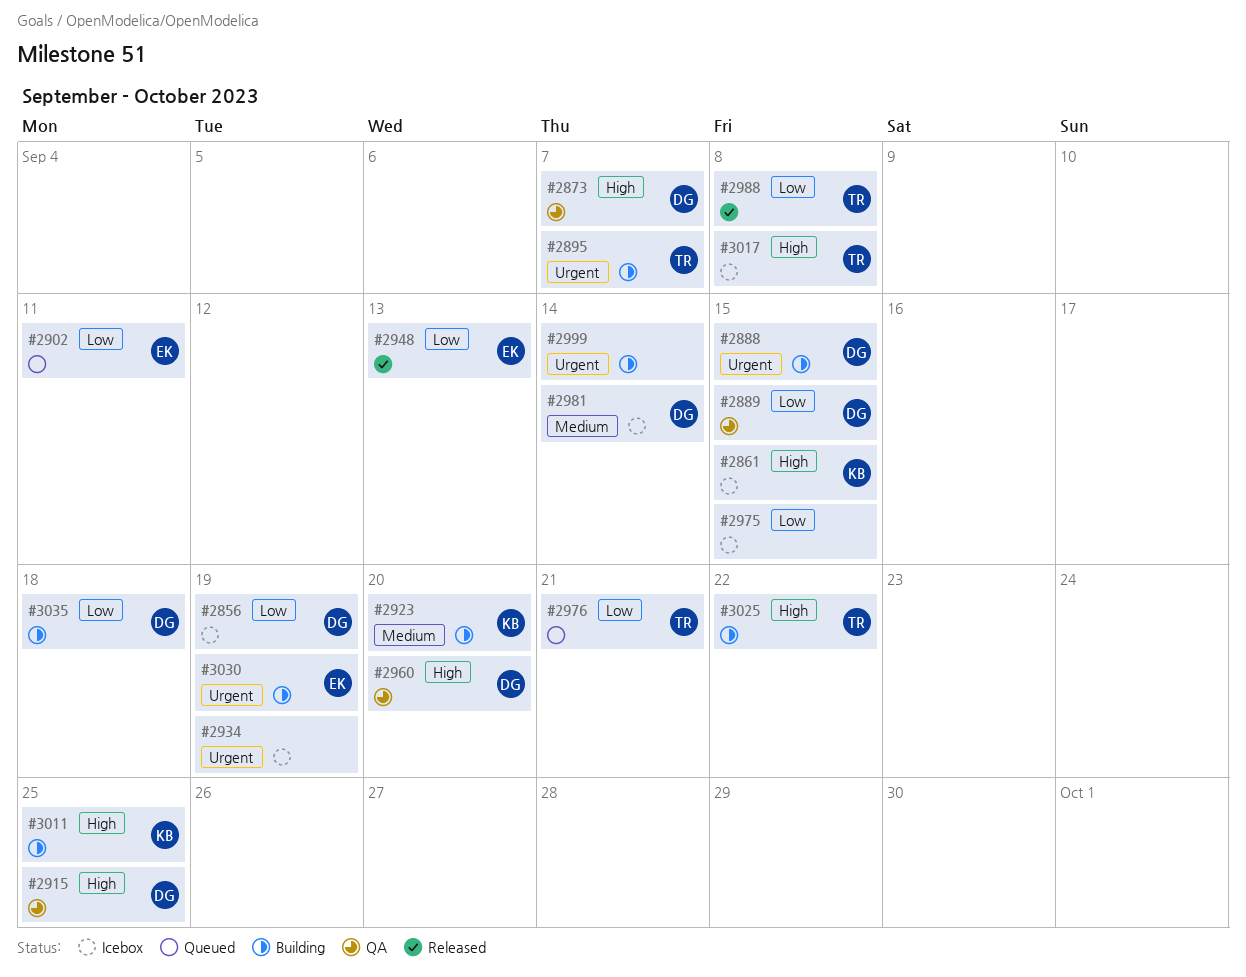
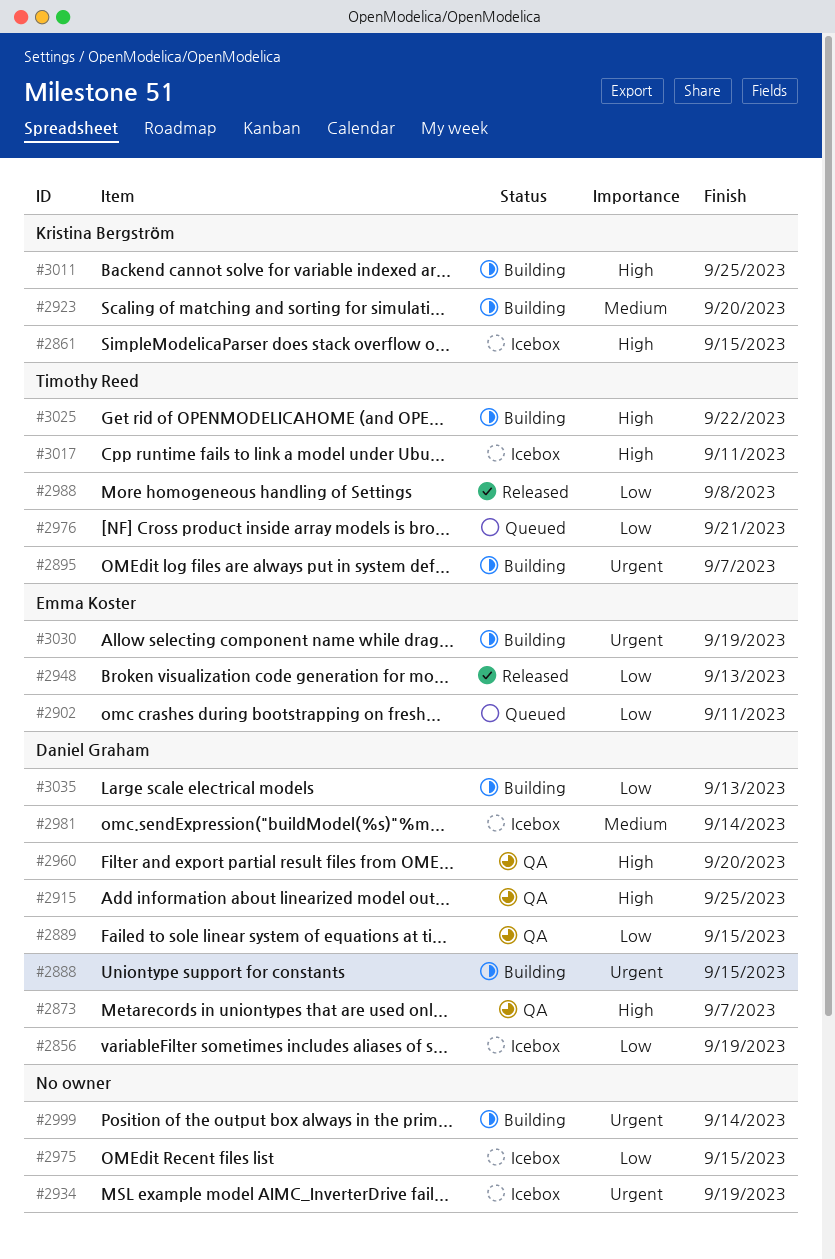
#3017, due: Sep 8 -> Sep 11
#3035, due: Sep 18 -> Sep 13

